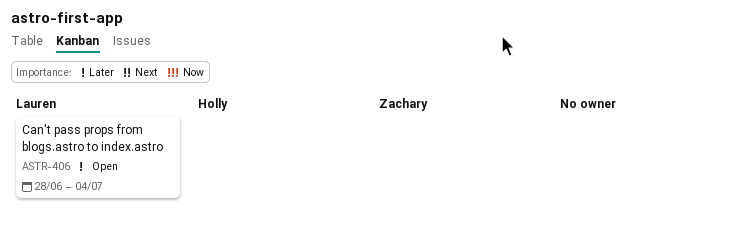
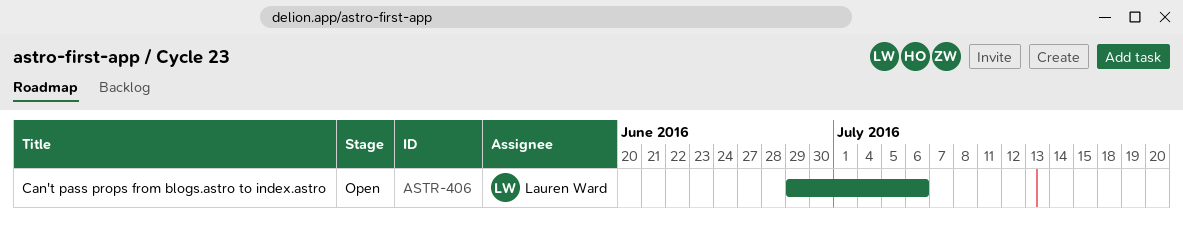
ASTR-406, start: Jun 28 -> Jun 29
ASTR-406, due: Jul 4 -> Jul 6

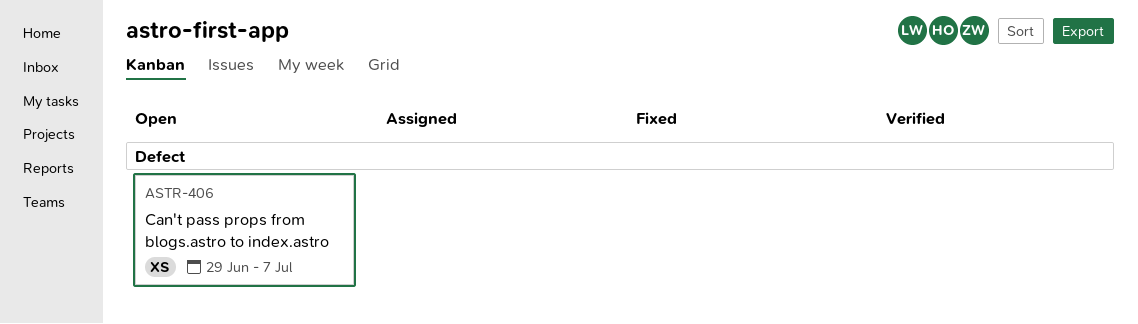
ASTR-406, due: Jul 6 -> Jul 7

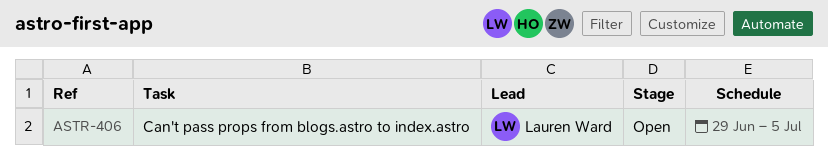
ASTR-406, due: Jul 7 -> Jul 5

